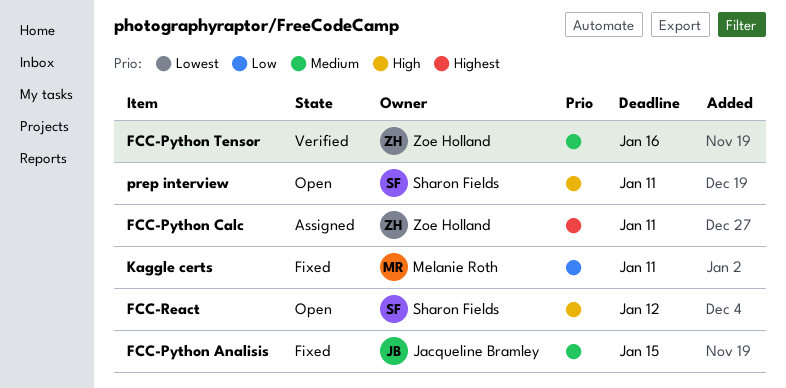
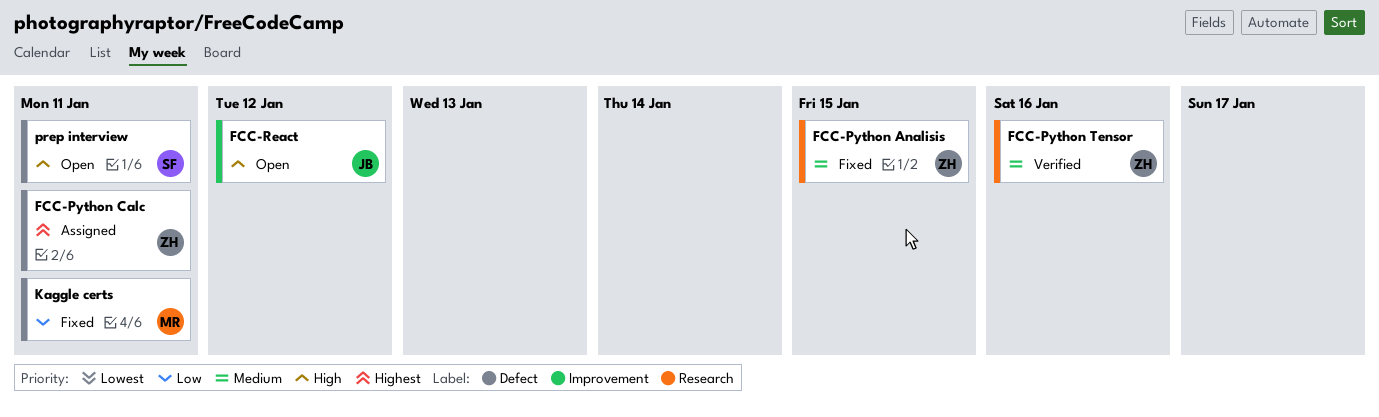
FCC-Python Analisis, owner: Jacqueline Bramley -> Zoe Holland
FCC-React, owner: Sharon Fields -> Jacqueline Bramley

